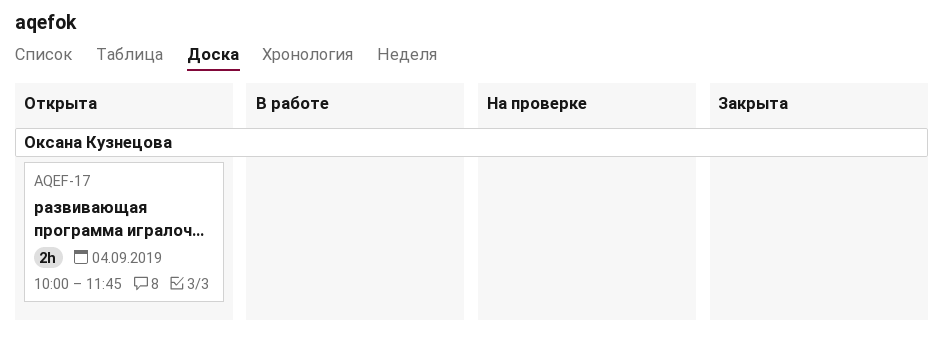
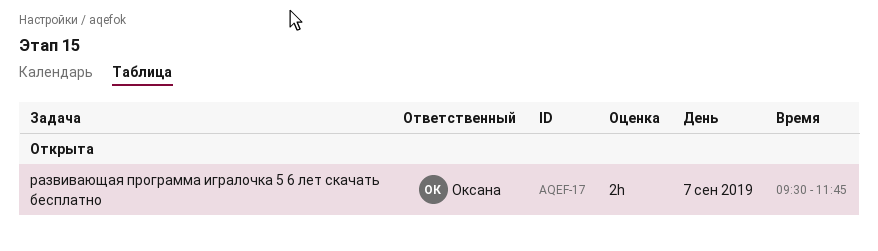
AQEF-17, day: Sep 4 -> Sep 7
AQEF-17, begins: 10:00 -> 09:30

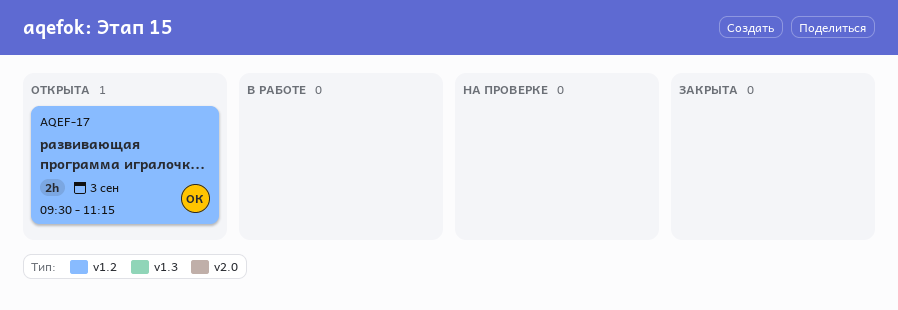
AQEF-17, day: Sep 7 -> Sep 3
AQEF-17, ends: 11:45 -> 11:15

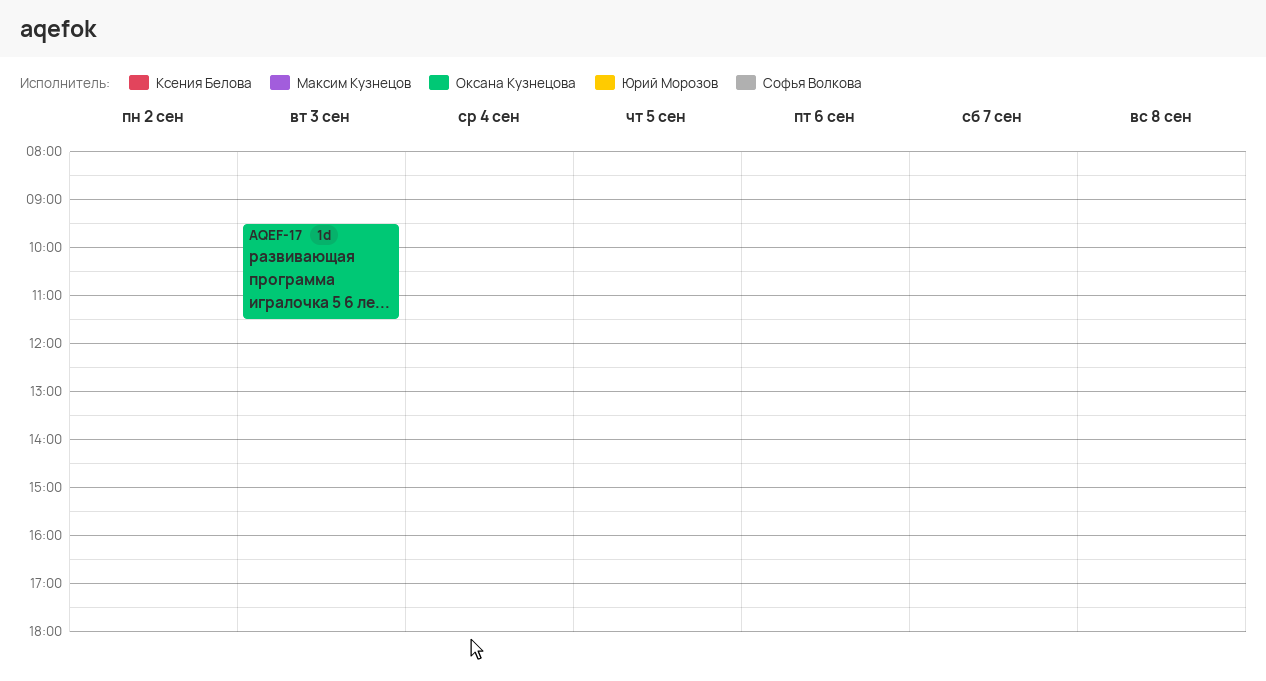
AQEF-17, estimate: 2h -> 1d
AQEF-17, ends: 11:15 -> 11:30

